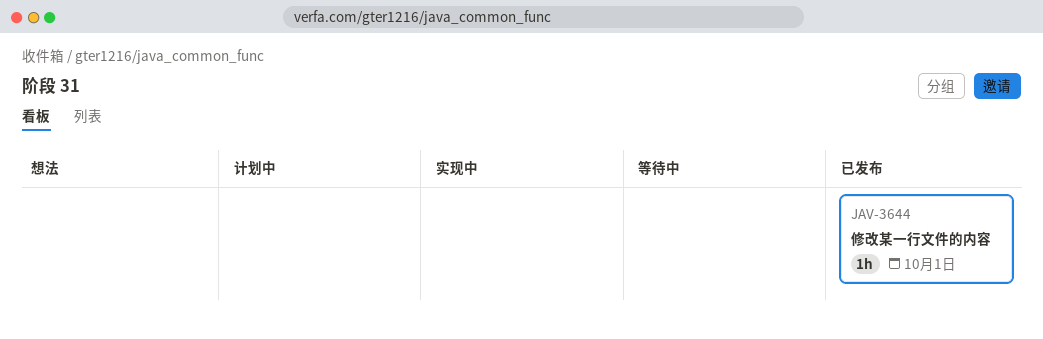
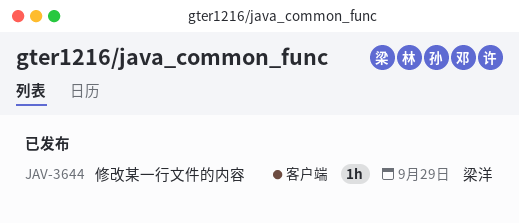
JAV-3644, due: Oct 1 -> Sep 29

